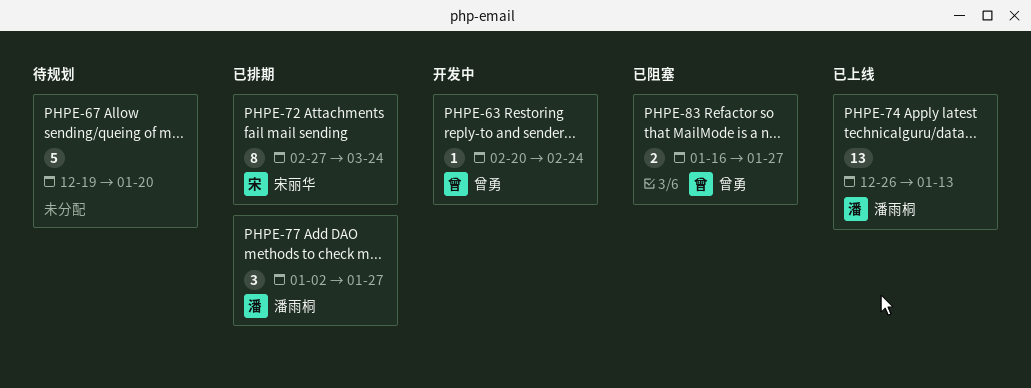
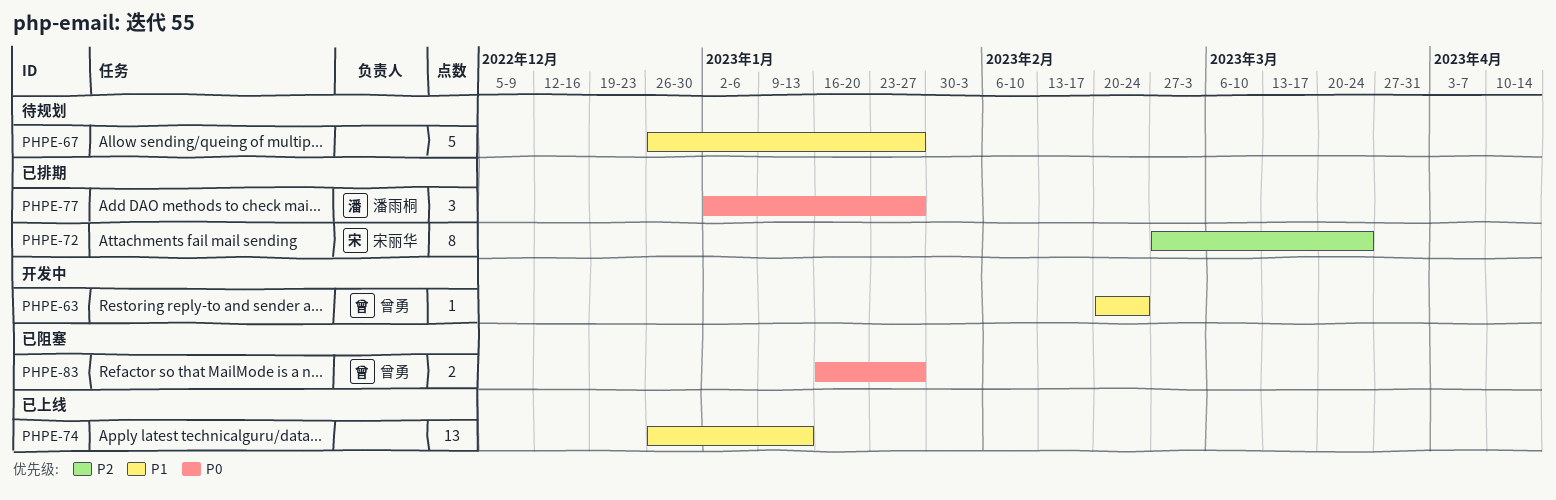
PHPE-67, start: Dec 19 -> Dec 26
PHPE-67, due: Jan 20 -> Jan 27
PHPE-74, owner: 潘雨桐 -> none

